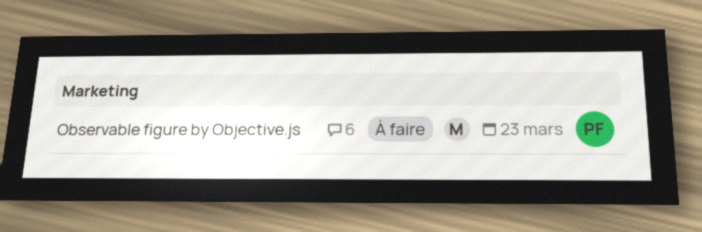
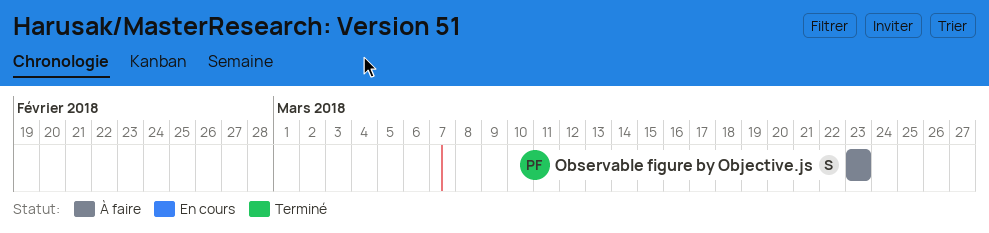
Observable figure by Objective.js, estimate: M -> S

